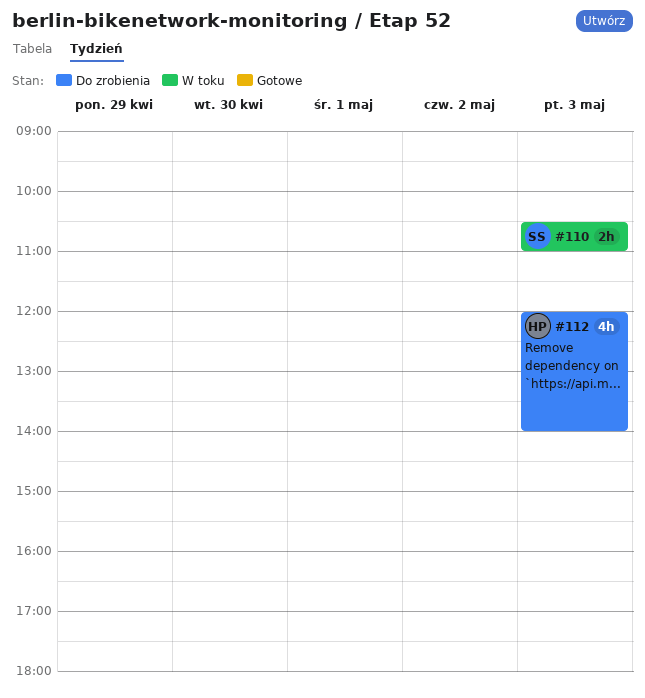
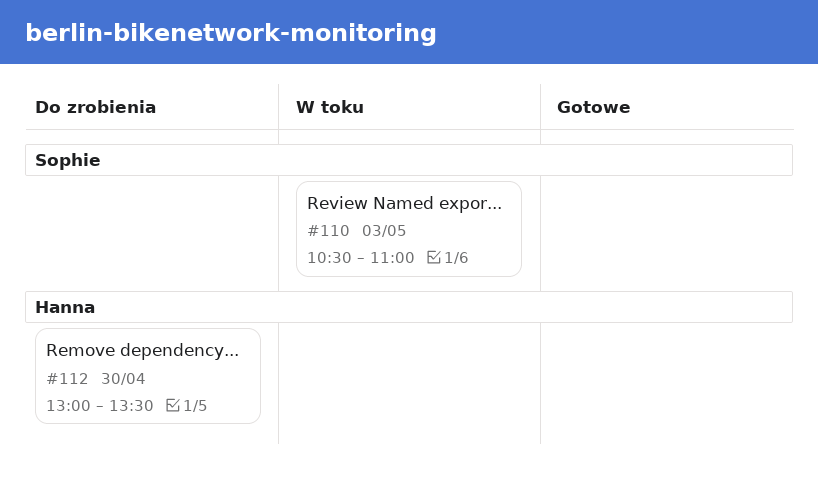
#112, day: May 3 -> Apr 30
#112, begins: 12:00 -> 13:00
#112, ends: 14:00 -> 13:30

